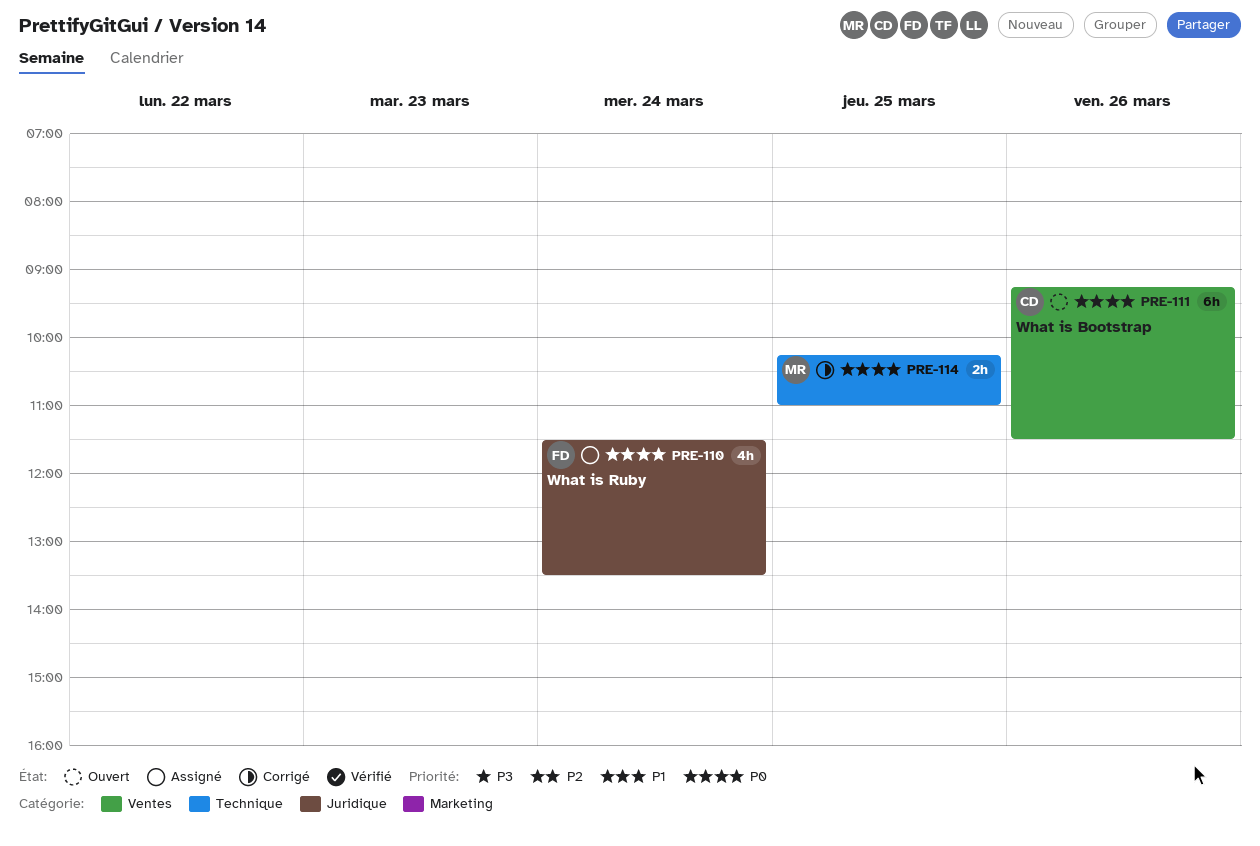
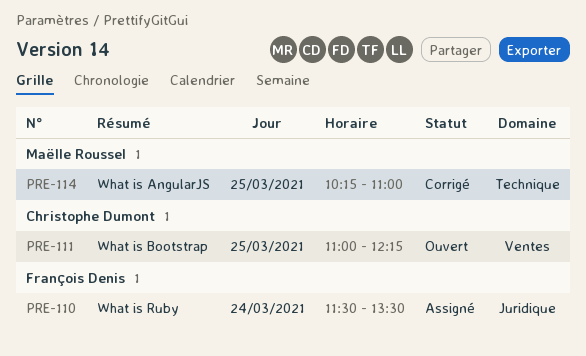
PRE-111, day: Mar 26 -> Mar 25
PRE-111, begins: 09:15 -> 11:00
PRE-111, ends: 11:30 -> 12:15

